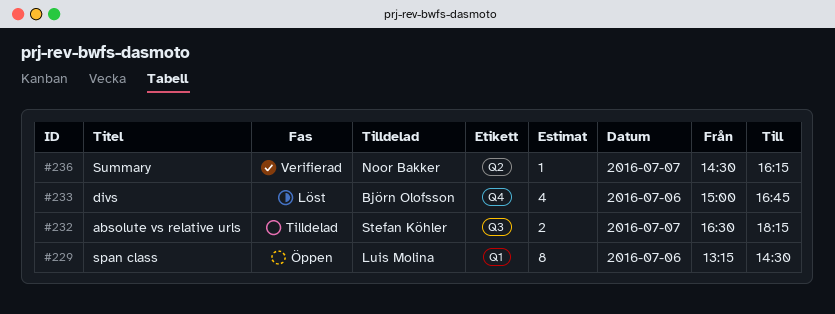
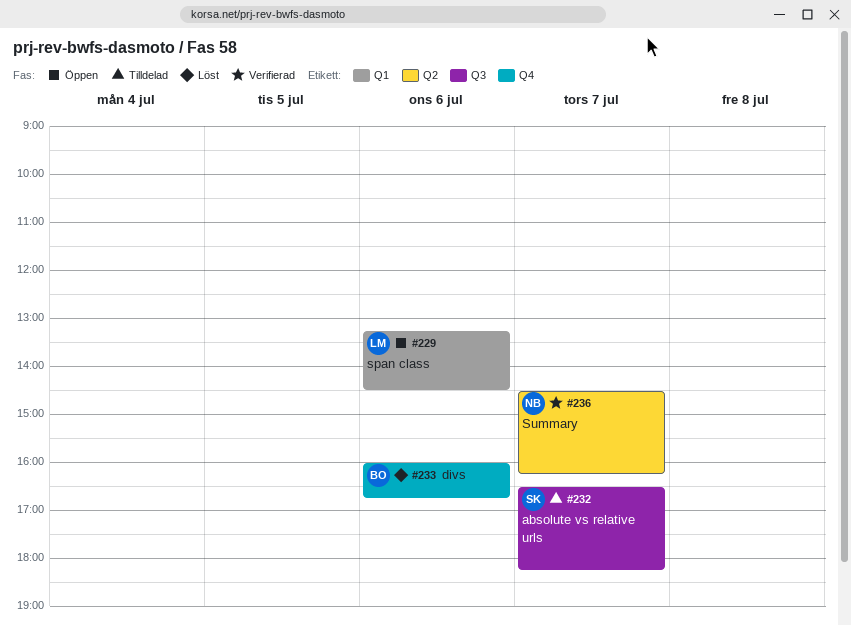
#233, begins: 15:00 -> 16:00

